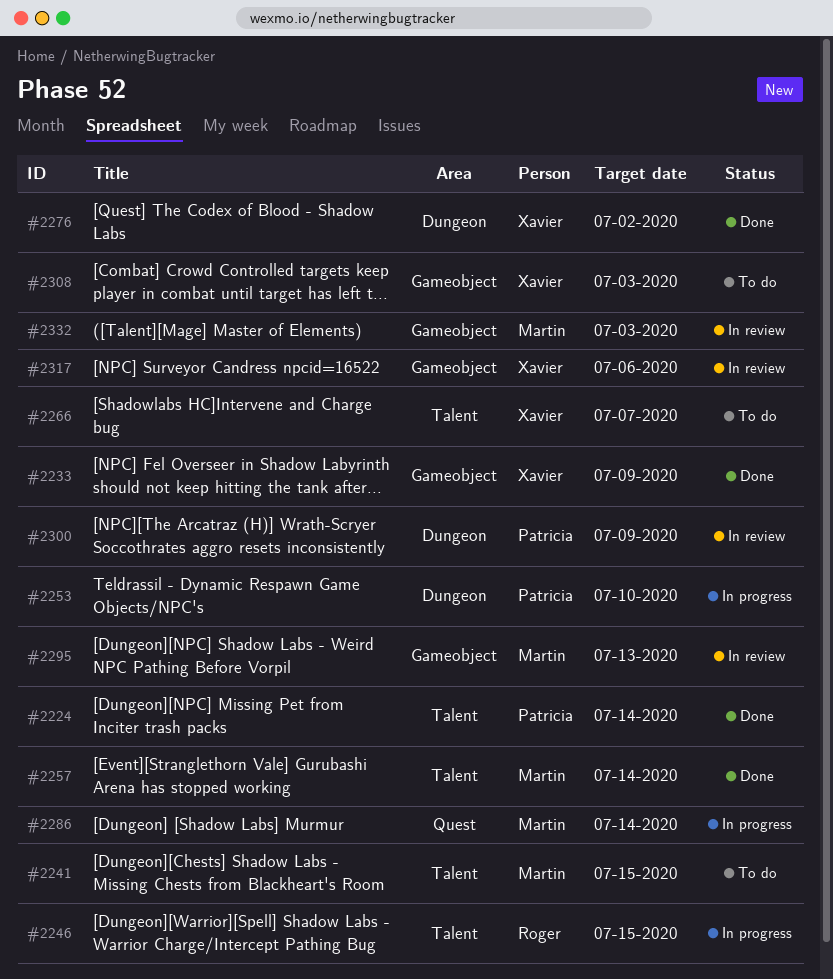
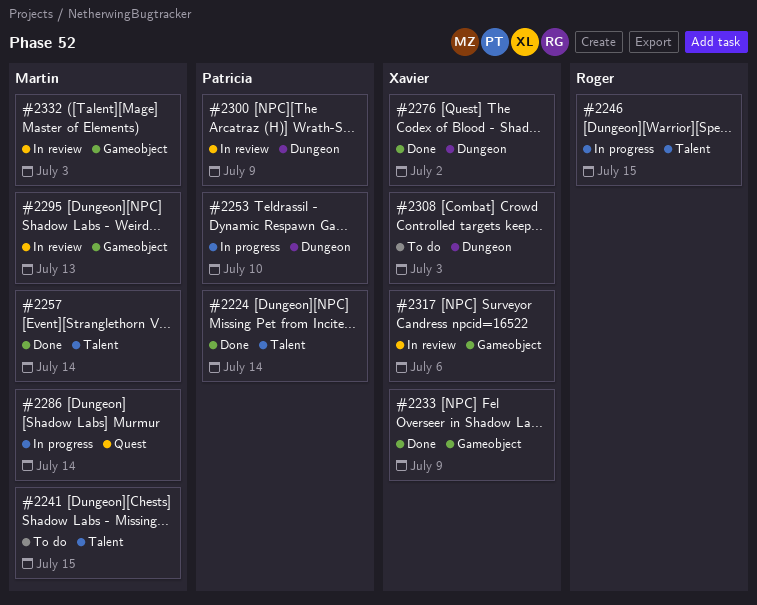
#2266: present -> none
#2308, label: Gameobject -> Dungeon

